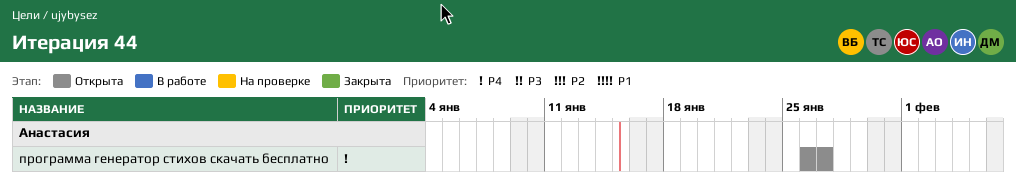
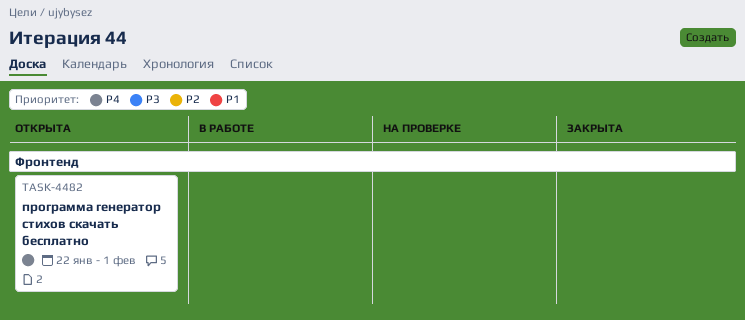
программа генератор стихов скачать бесплатно, start: Jan 26 -> Jan 22
программа генератор стихов скачать бесплатно, due: Jan 27 -> Feb 1

